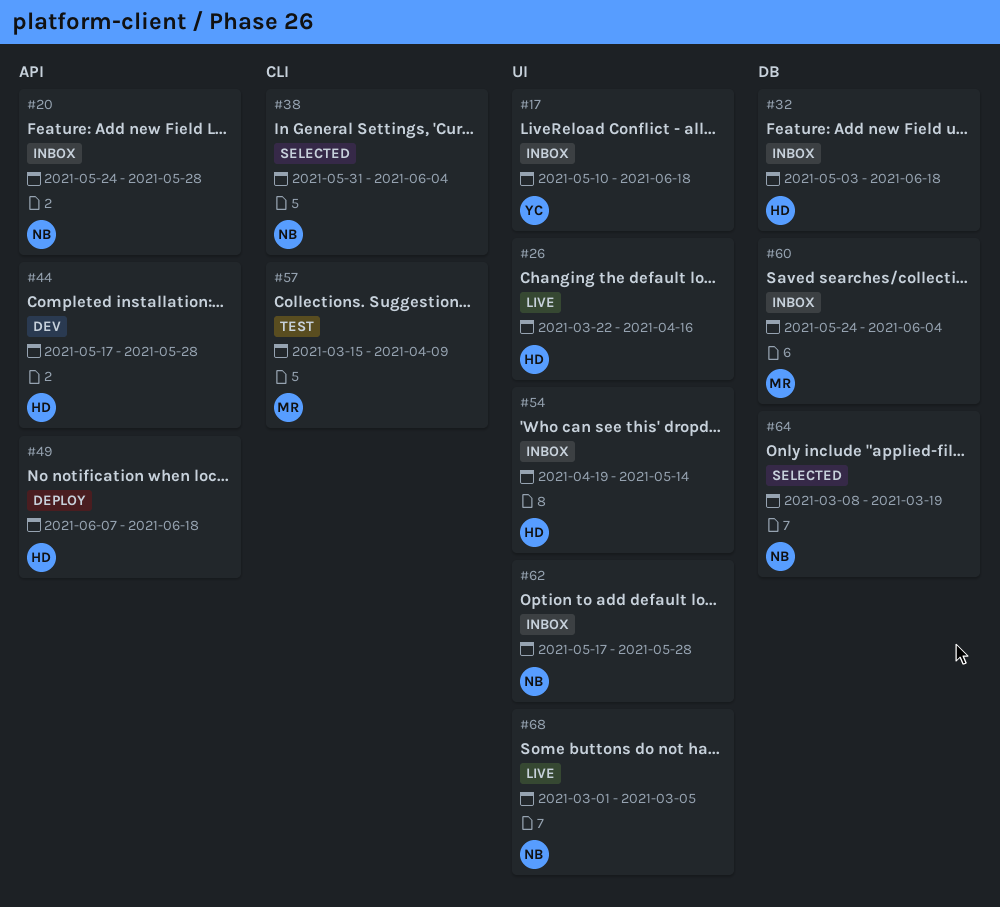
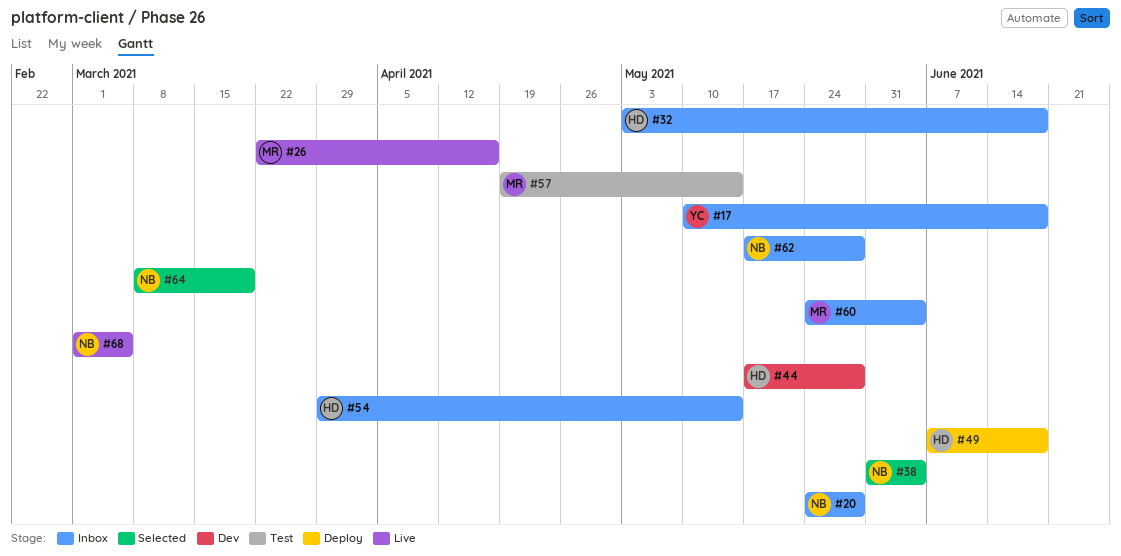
#26, owner: HD -> MR
#54, start: Apr 19 -> Mar 29
#57, start: Mar 15 -> Apr 19
#57, due: Apr 9 -> May 14

